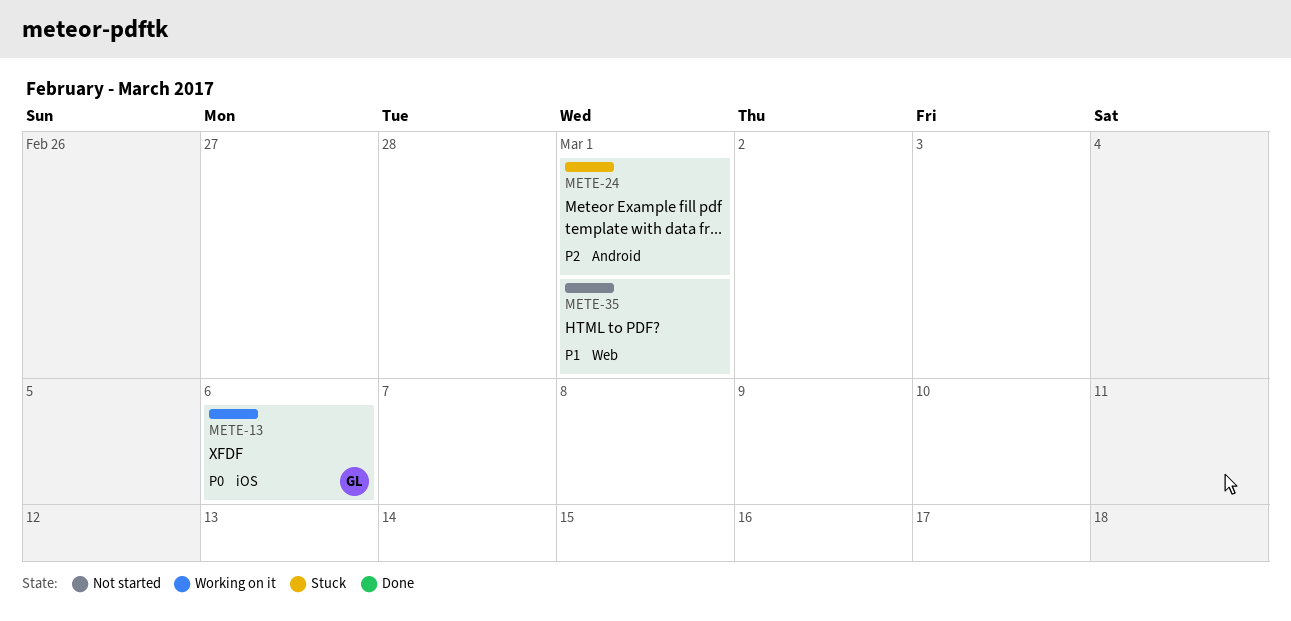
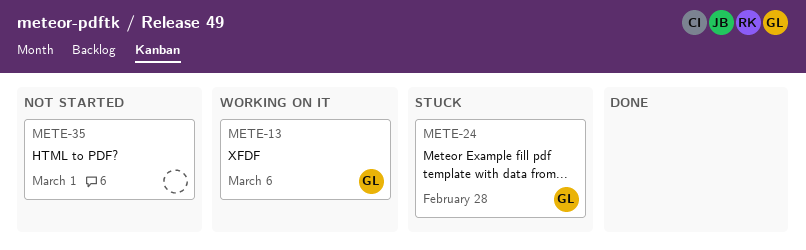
METE-24, owner: none -> GL
METE-24, due: Mar 1 -> Feb 28

